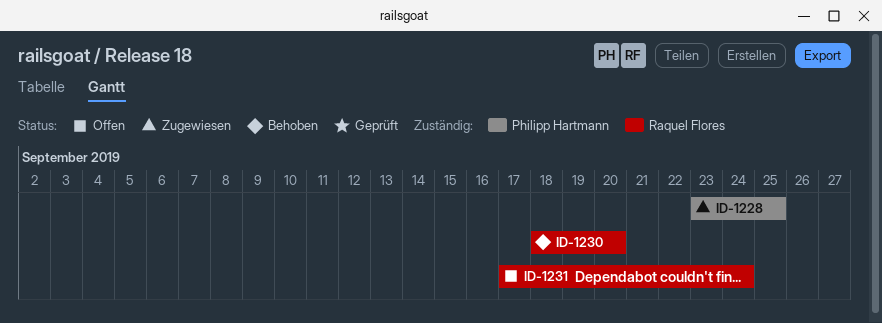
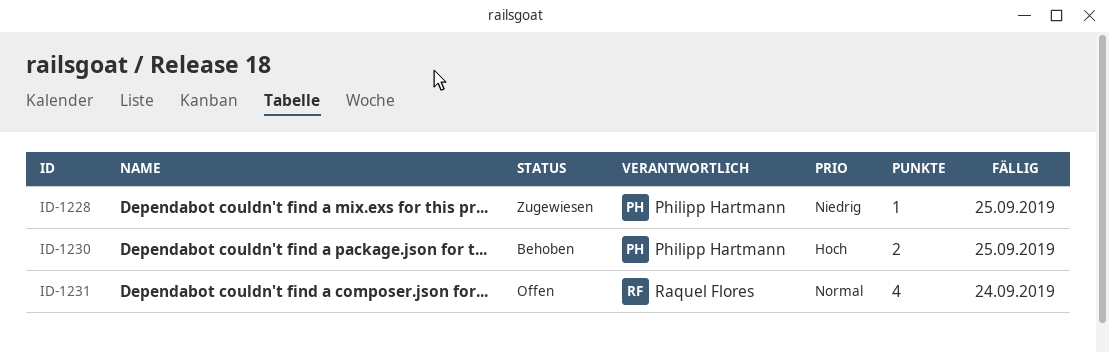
ID-1230, owner: Raquel Flores -> Philipp Hartmann
ID-1230, due: Sep 20 -> Sep 25

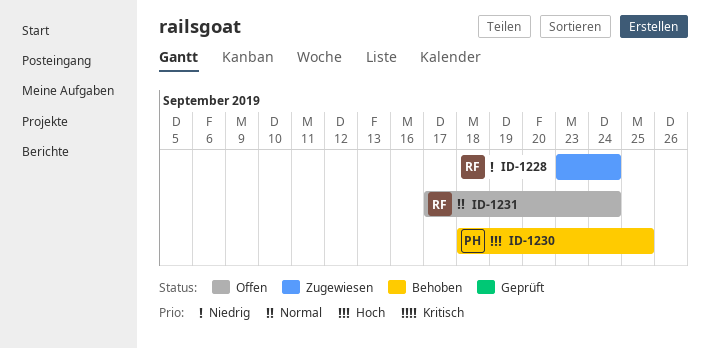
ID-1228, owner: Philipp Hartmann -> Raquel Flores
ID-1228, due: Sep 25 -> Sep 24

